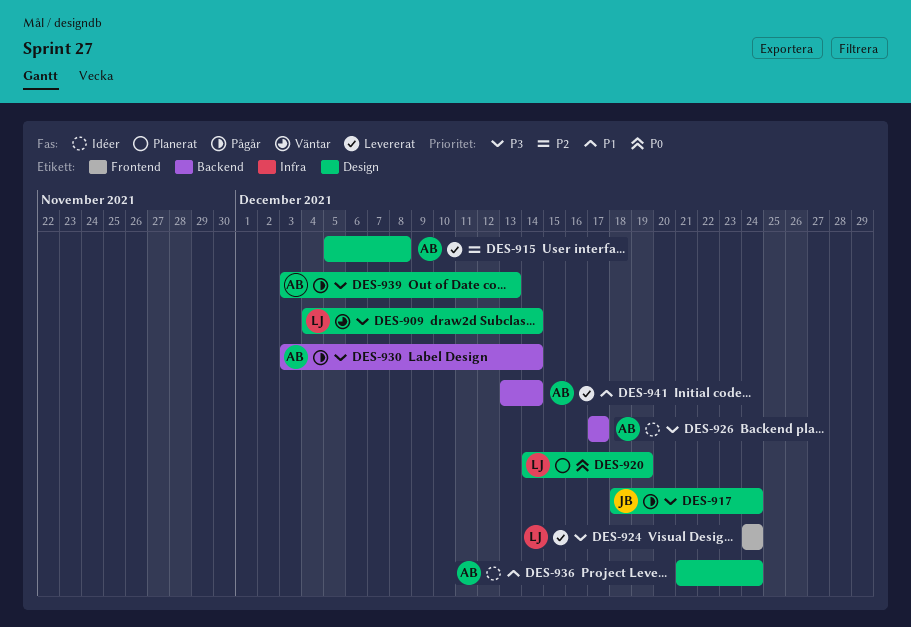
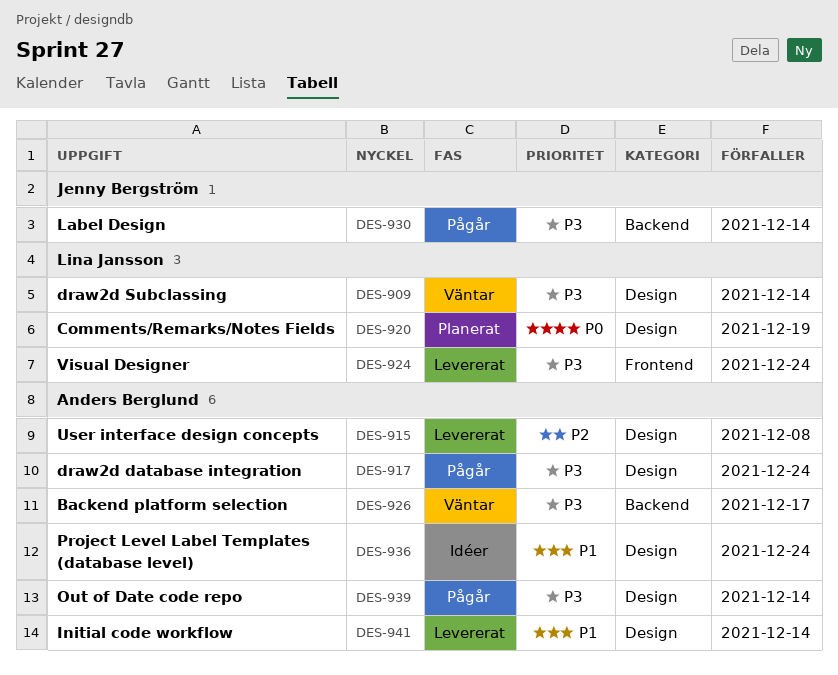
DES-917, owner: Jenny Bergström -> Anders Berglund
DES-926, status: Idéer -> Väntar
DES-930, owner: Anders Berglund -> Jenny Bergström
DES-939, due: Dec 13 -> Dec 14
DES-941, label: Backend -> Design

